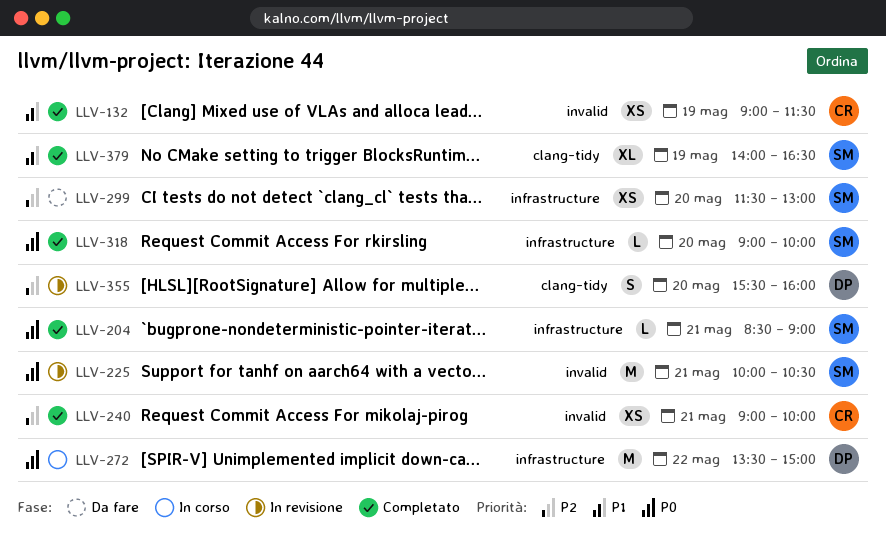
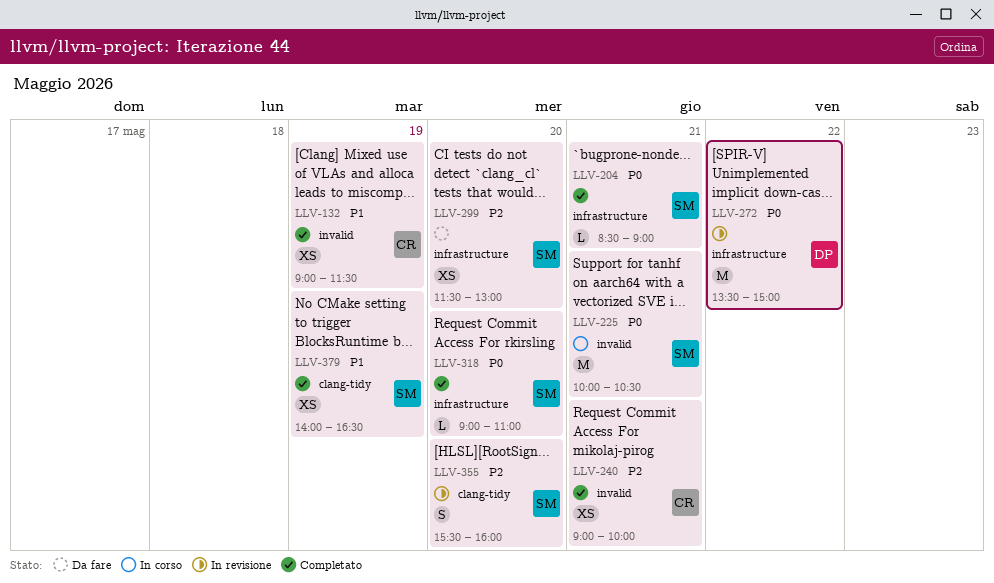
LLV-225, status: In revisione -> In corso
LLV-272, status: In corso -> In revisione
LLV-318, ends: 10:00 -> 11:00
LLV-355, owner: DP -> SM
LLV-379, estimate: XL -> XS

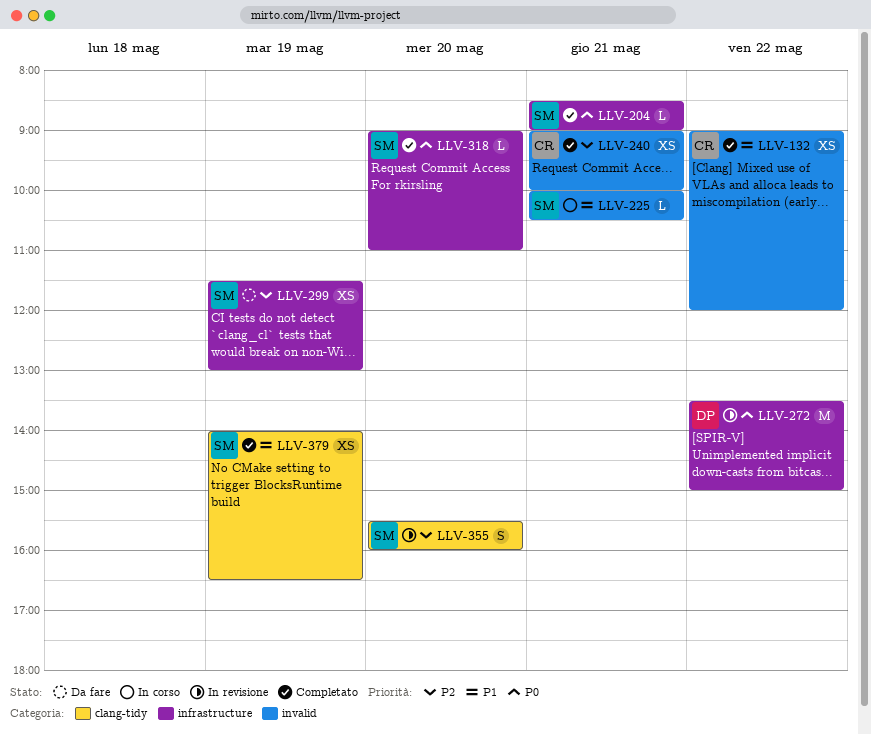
LLV-132, day: May 19 -> May 22
LLV-132, ends: 11:30 -> 12:00
LLV-225, priority: P0 -> P1
LLV-225, estimate: M -> L
LLV-299, day: May 20 -> May 19

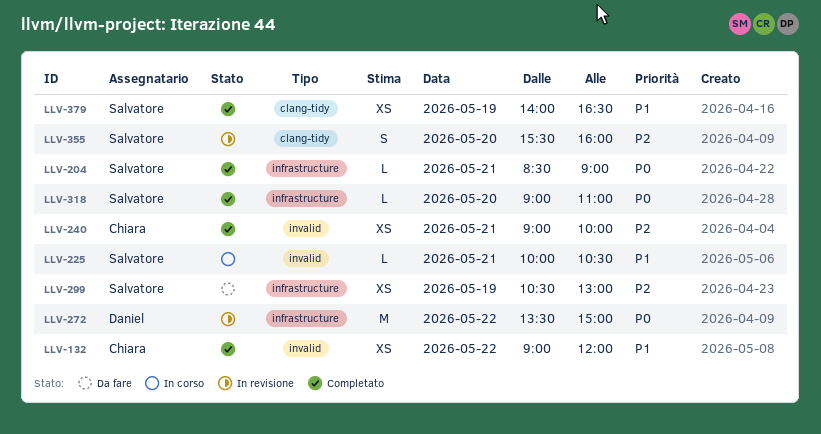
LLV-299, begins: 11:30 -> 10:30

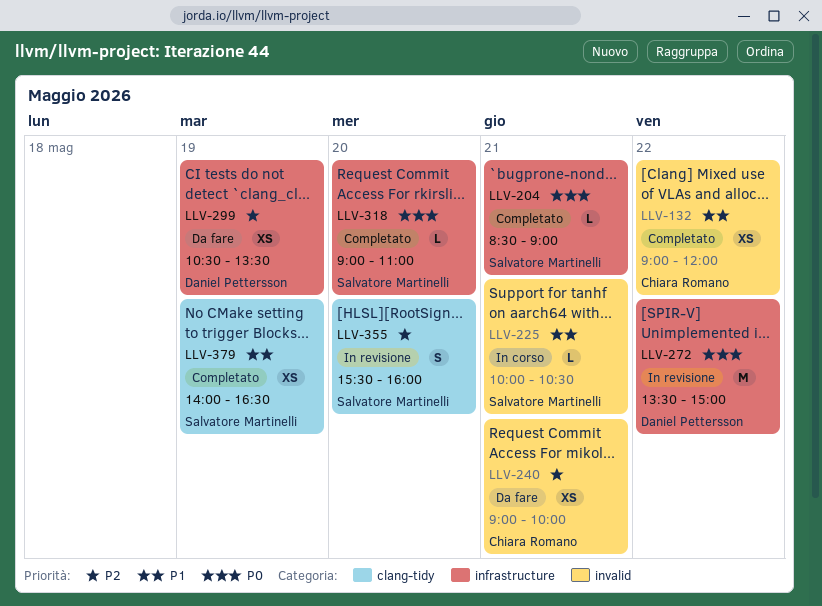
LLV-240, status: Completato -> Da fare
LLV-299, owner: Salvatore Martinelli -> Daniel Pettersson
LLV-299, ends: 13:00 -> 13:30

